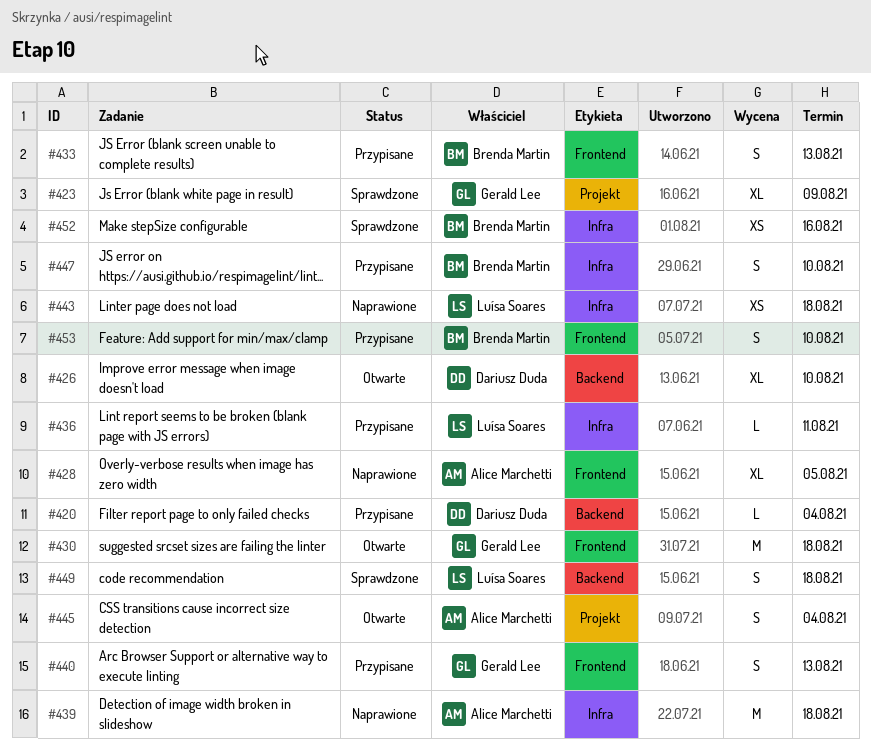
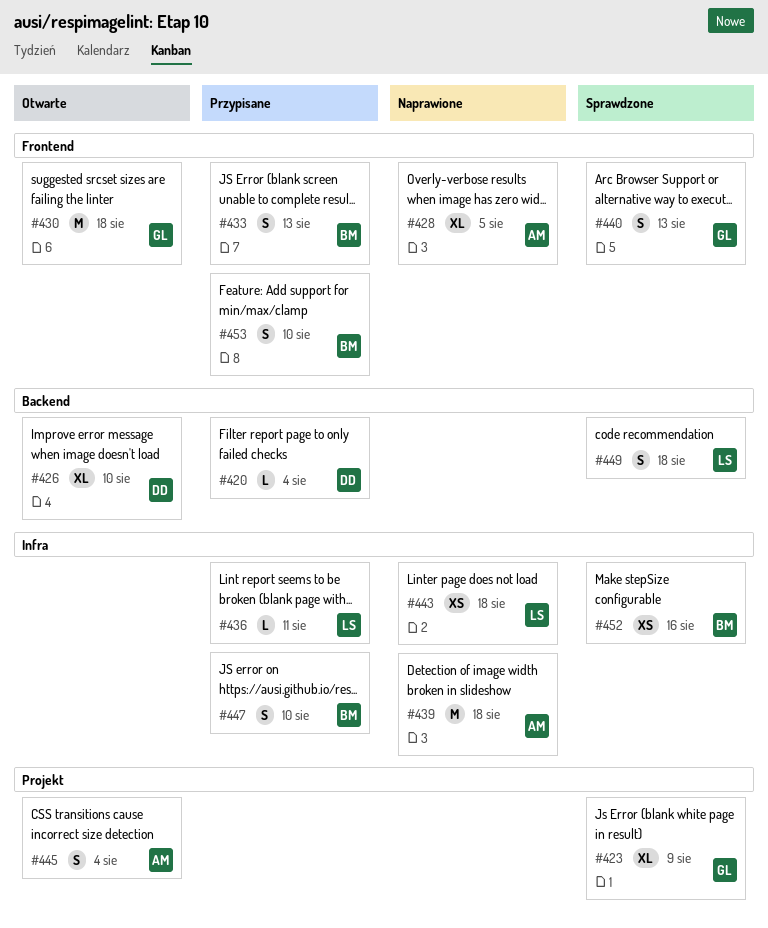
#440, status: Przypisane -> Sprawdzone

